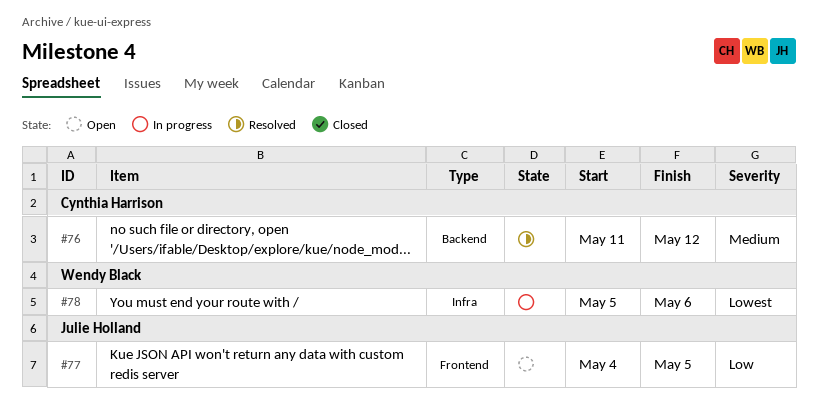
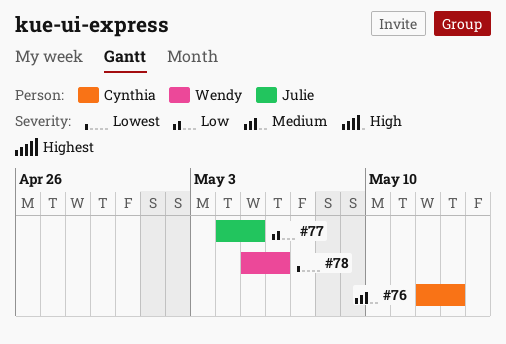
#76, start: May 11 -> May 12
#76, due: May 12 -> May 13

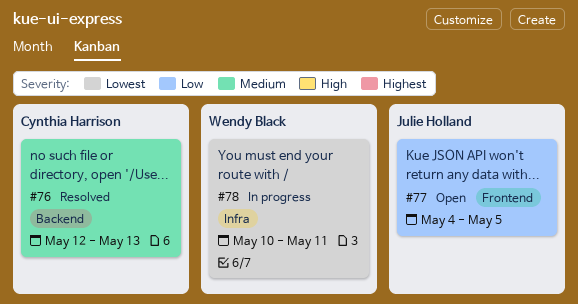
#78, start: May 5 -> May 10
#78, due: May 6 -> May 11

